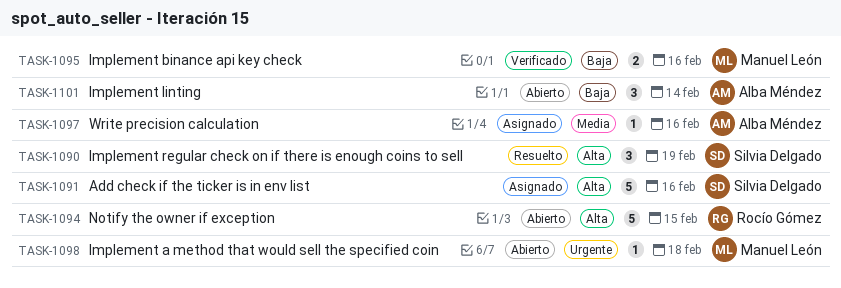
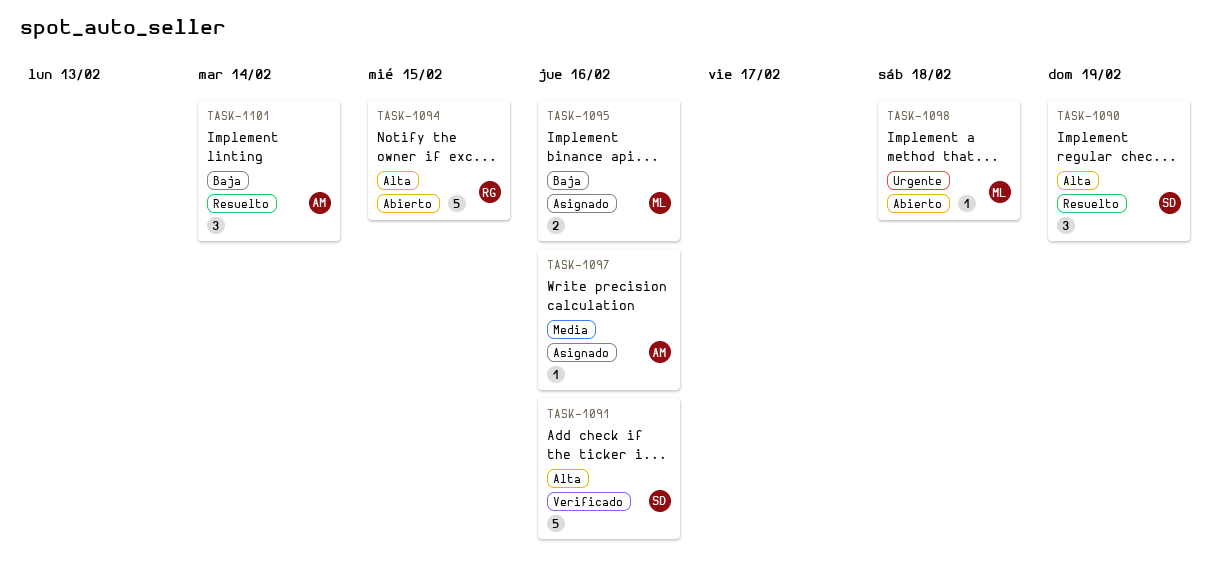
TASK-1091, status: Asignado -> Verificado
TASK-1095, status: Verificado -> Asignado
TASK-1101, status: Abierto -> Resuelto

